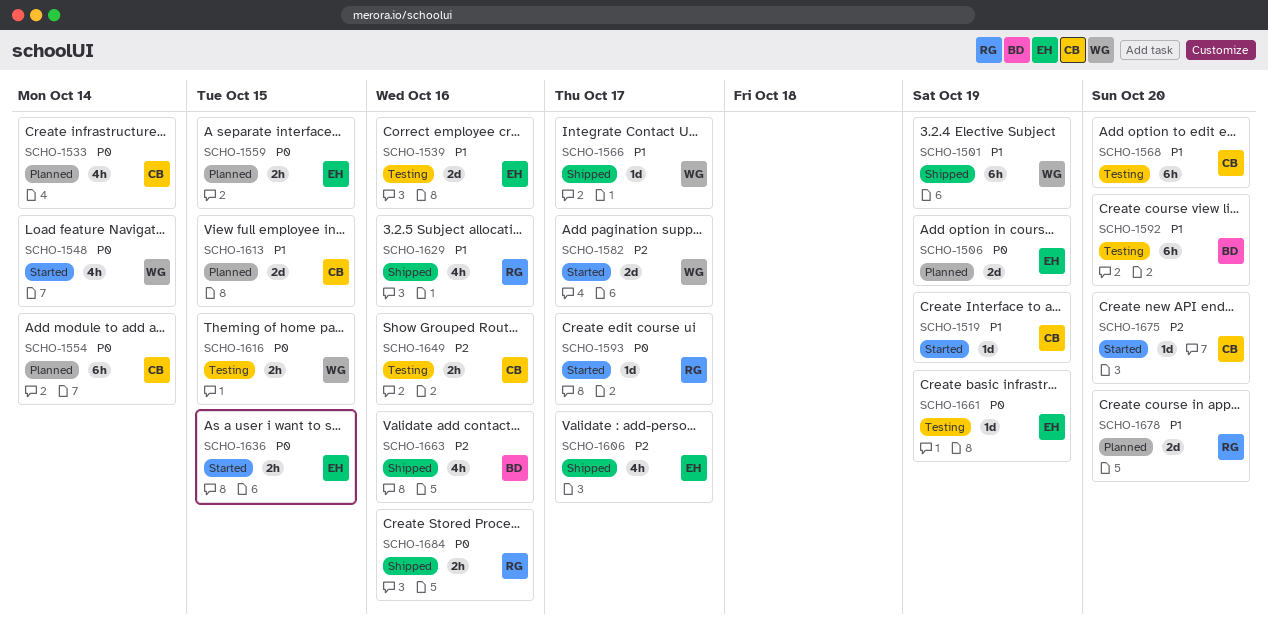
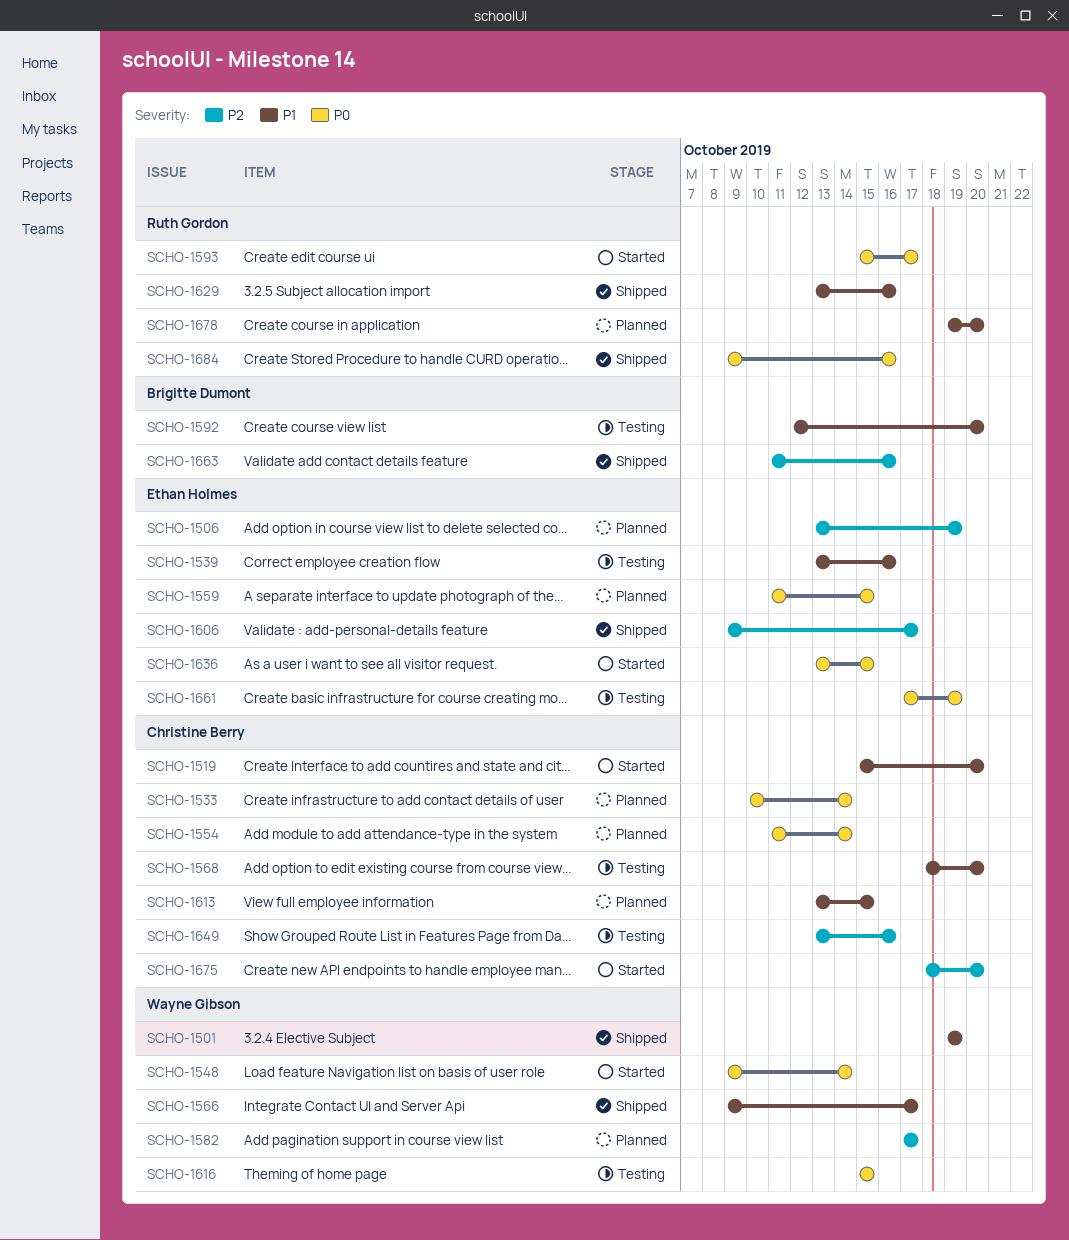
SCHO-1506, priority: P0 -> P2
SCHO-1519, due: Oct 19 -> Oct 20
SCHO-1582, status: Started -> Planned

